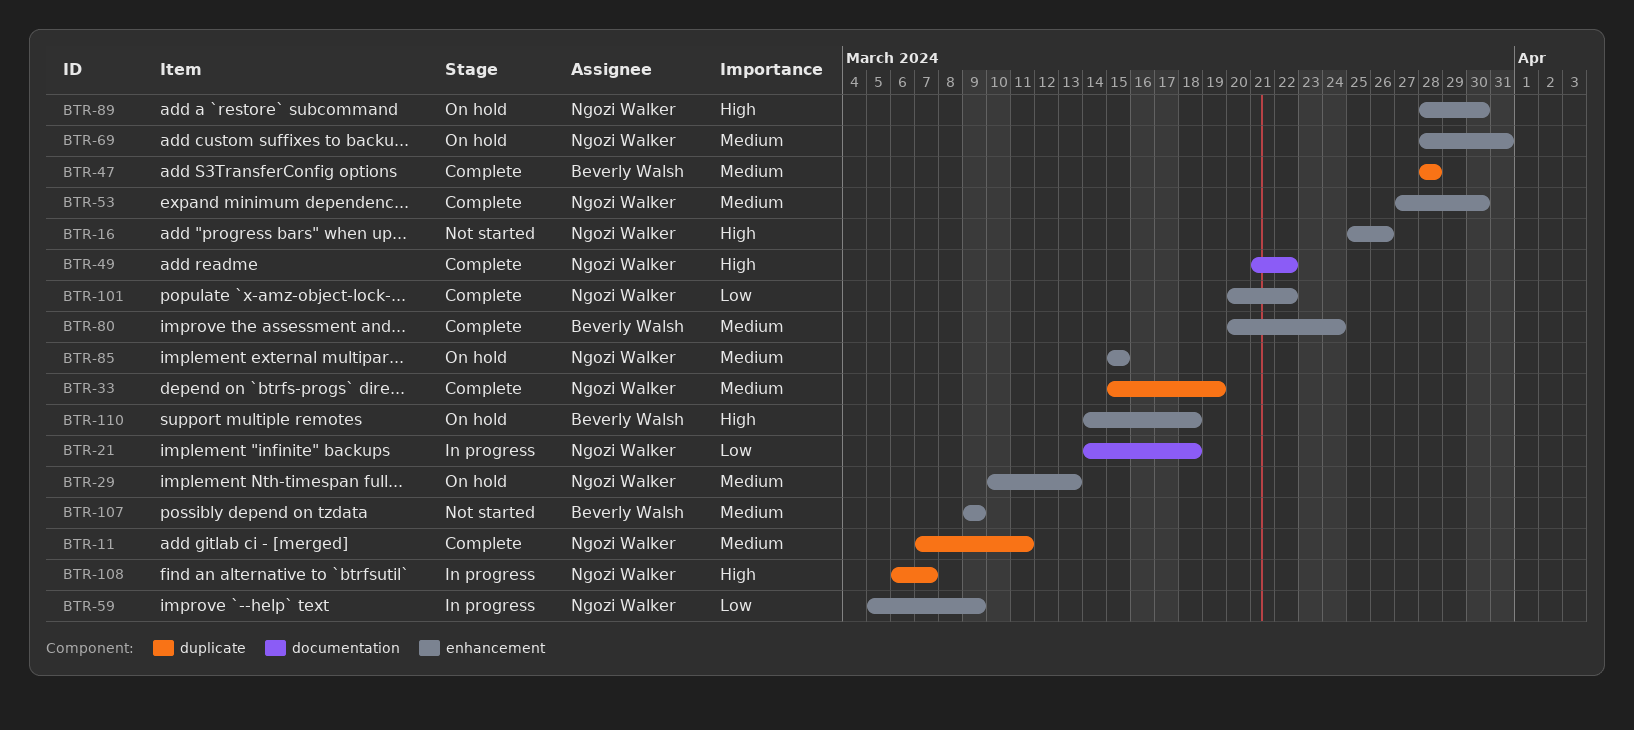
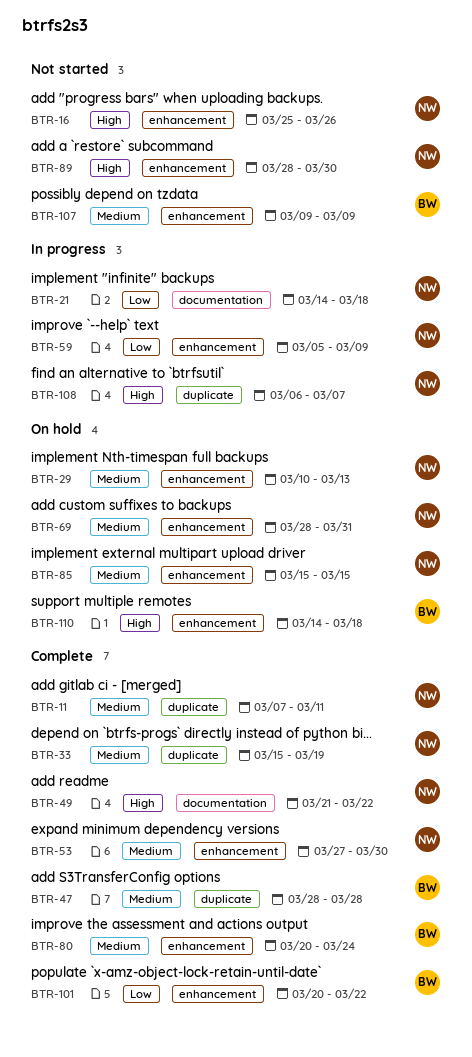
BTR-89, status: On hold -> Not started
BTR-101, owner: Ngozi Walker -> Beverly Walsh

